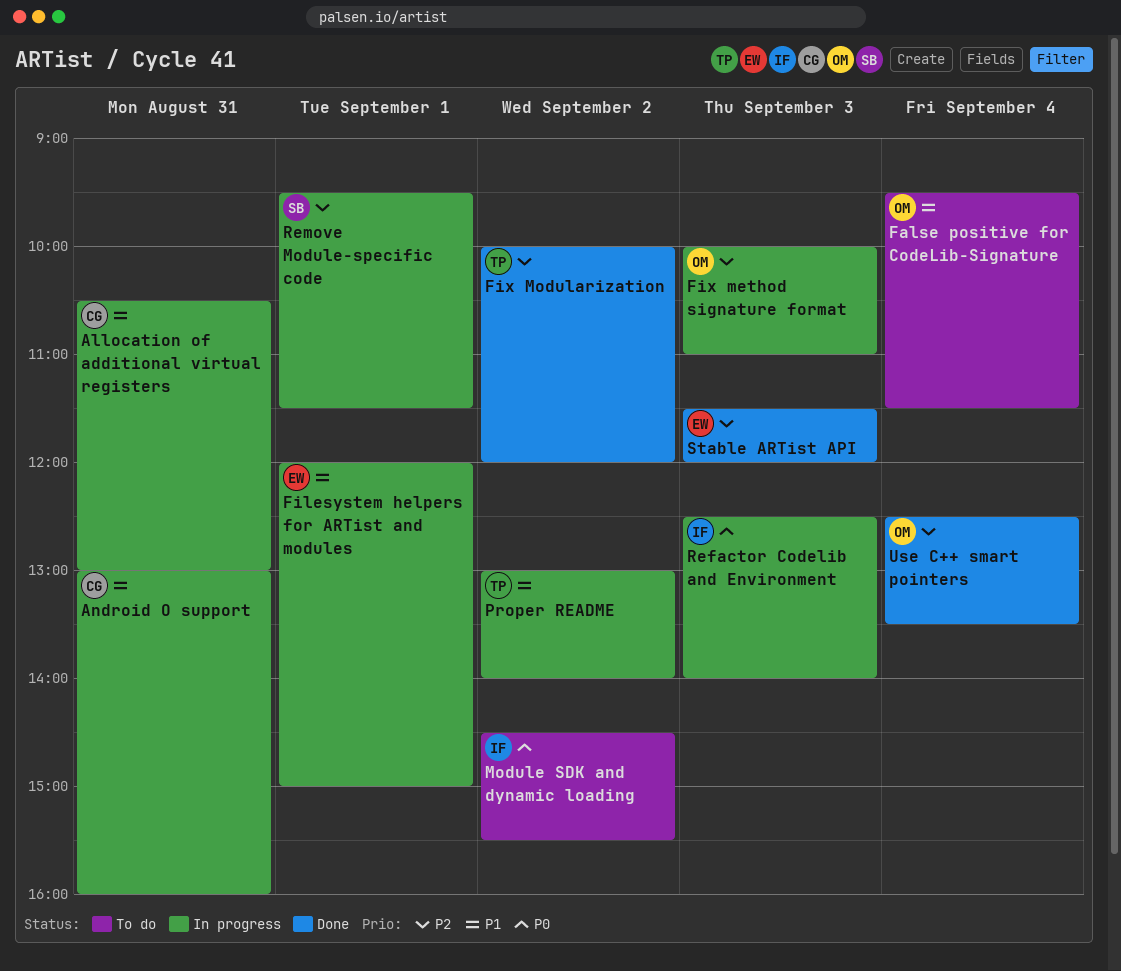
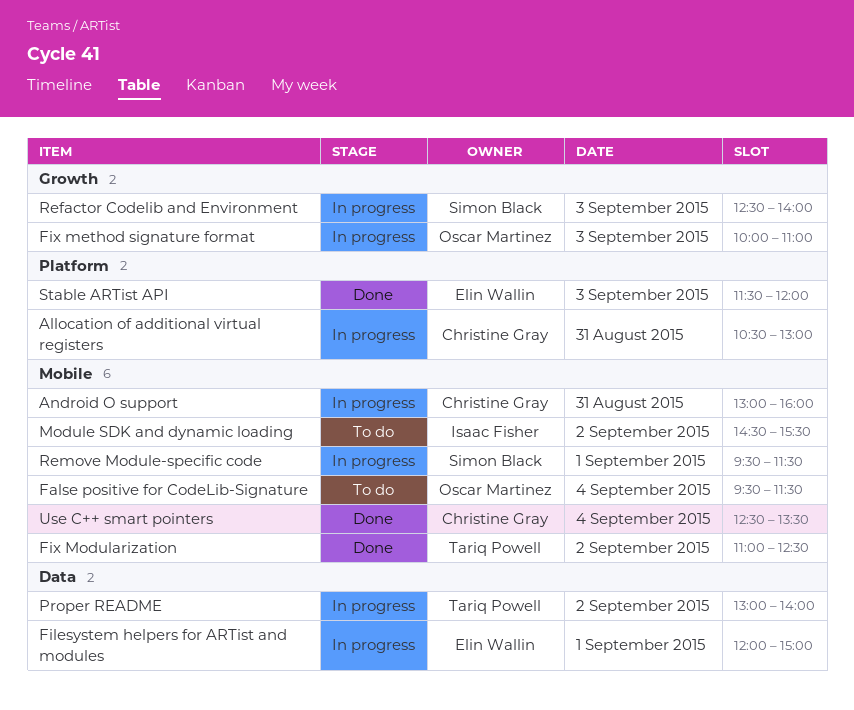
Fix Modularization, begins: 10:00 -> 11:00
Fix Modularization, ends: 12:00 -> 12:30
Refactor Codelib and Environment, owner: Isaac Fisher -> Simon Black
Use C++ smart pointers, owner: Oscar Martinez -> Christine Gray

